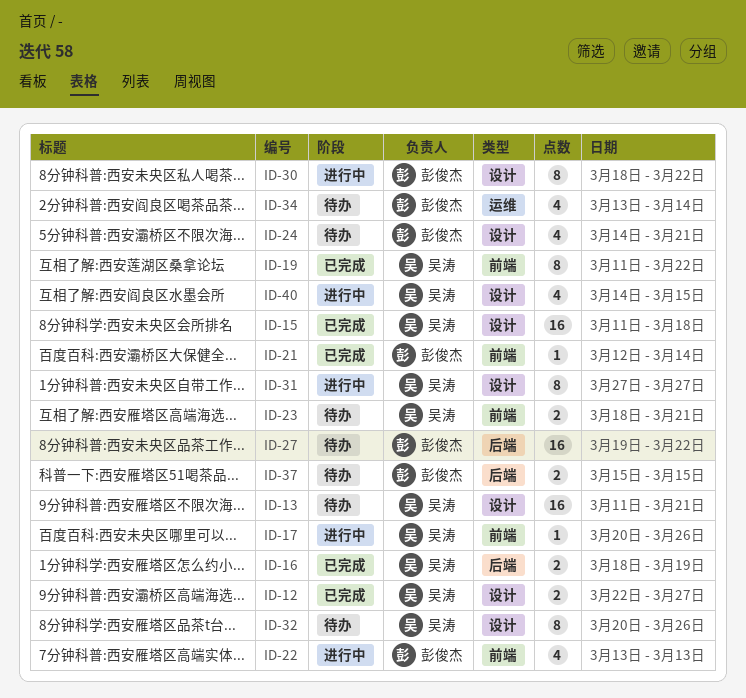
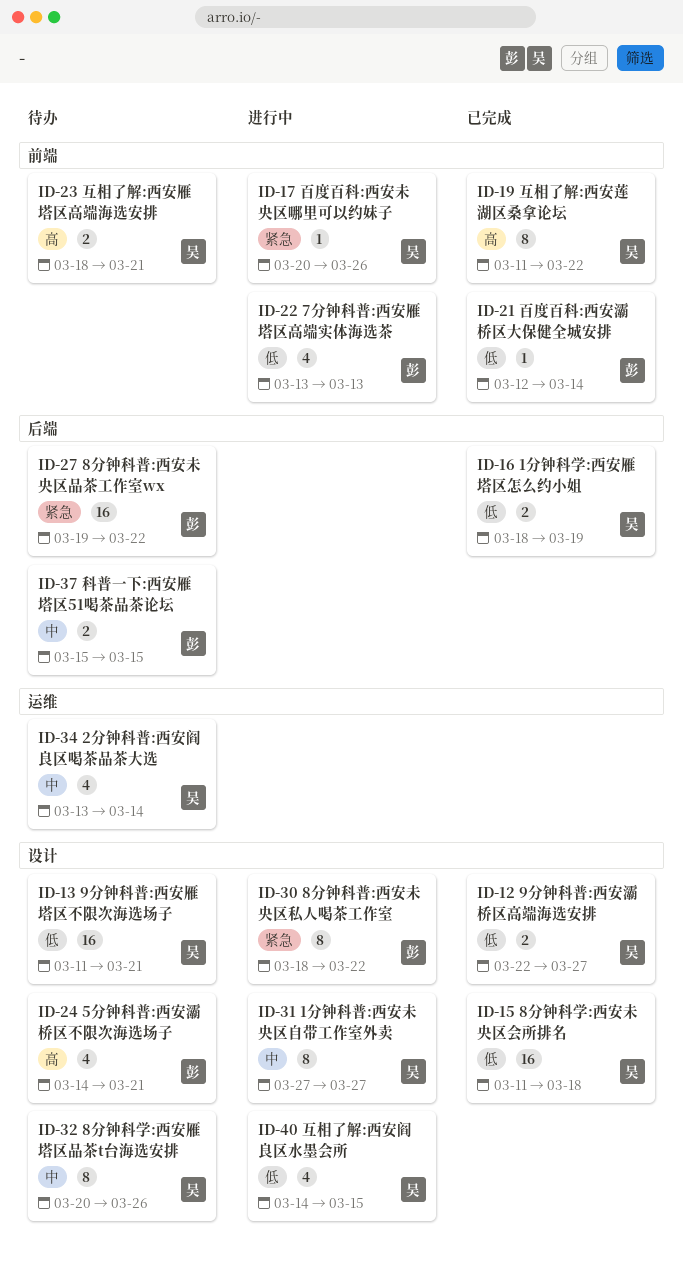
ID-34, owner: 彭俊杰 -> 吴涛

